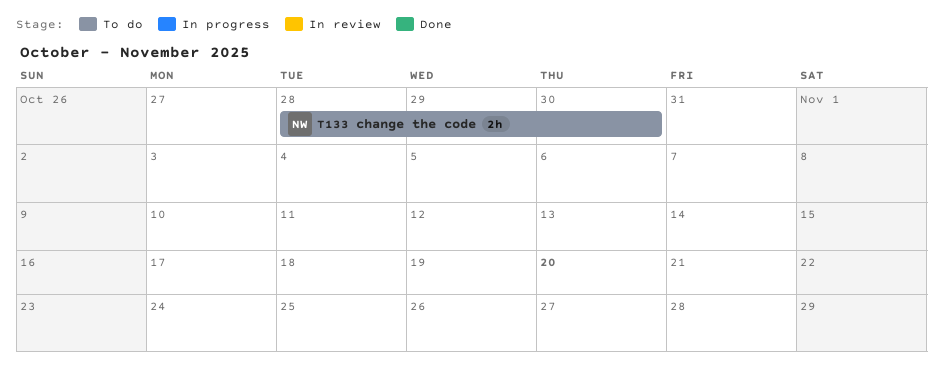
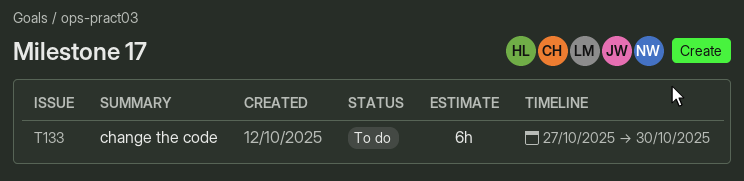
T133, estimate: 2h -> 6h
T133, start: Oct 28 -> Oct 27

